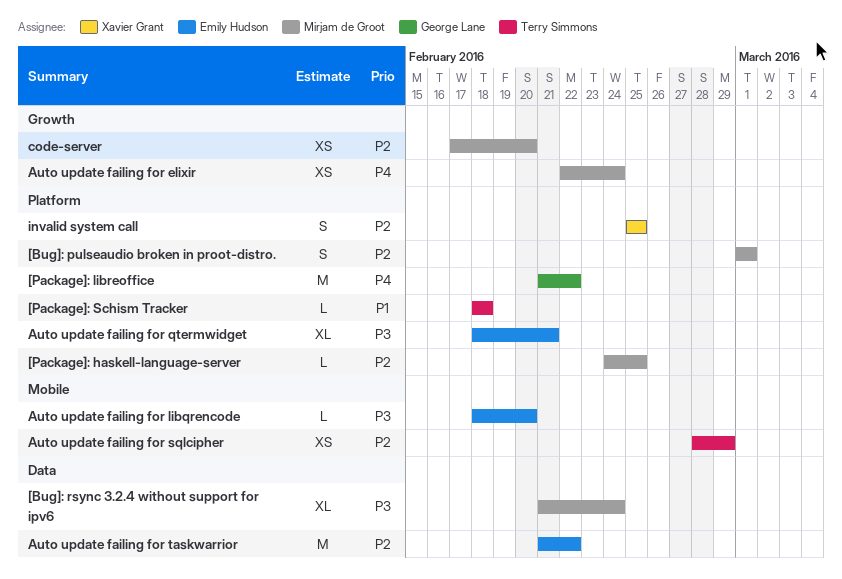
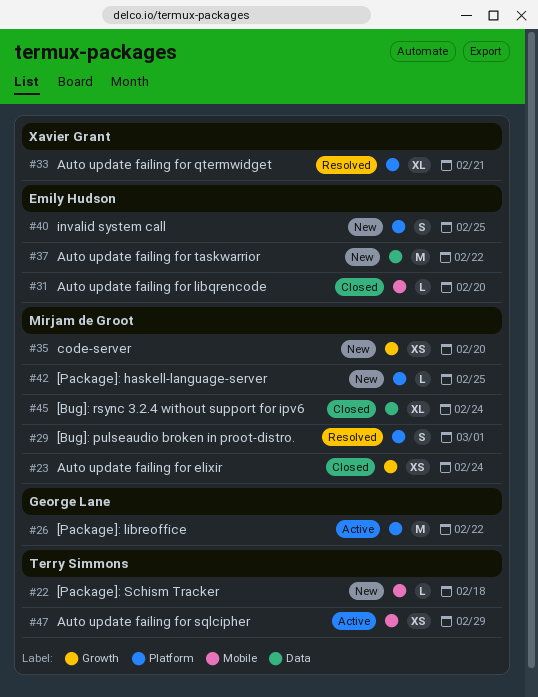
[Package]: Schism Tracker, label: Platform -> Mobile
Auto update failing for qtermwidget, owner: Emily Hudson -> Xavier Grant
invalid system call, owner: Xavier Grant -> Emily Hudson

